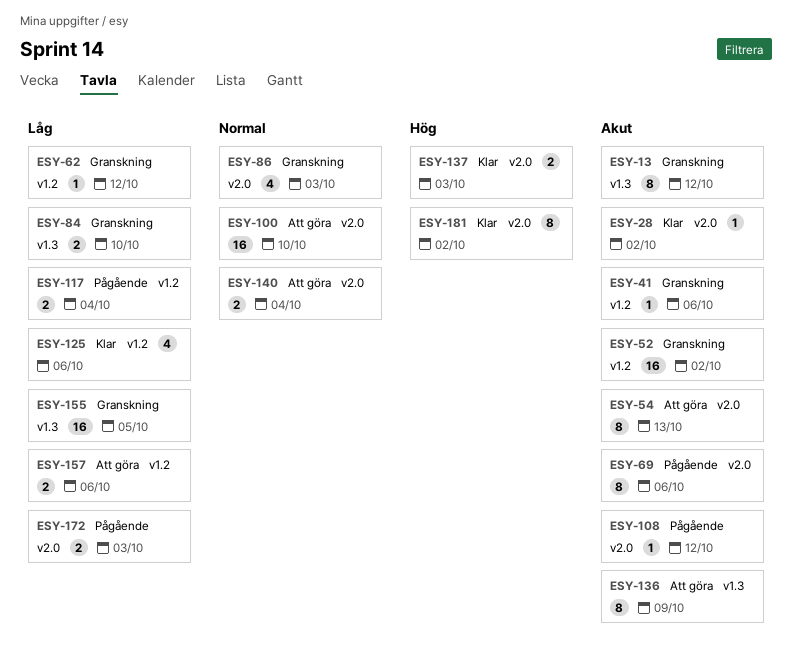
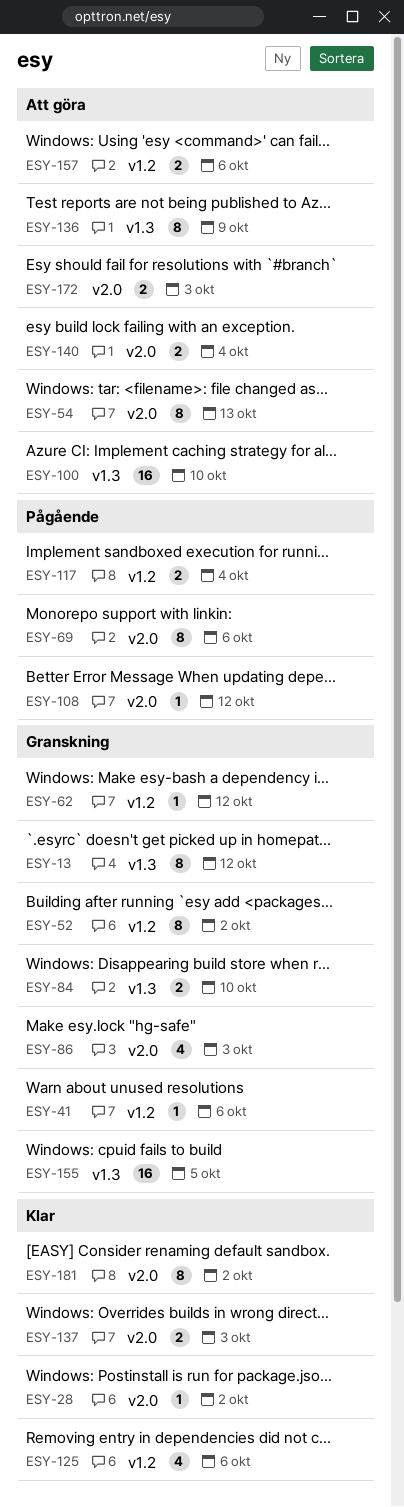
ESY-52, estimate: 16 -> 8
ESY-100, label: v2.0 -> v1.3
ESY-172, status: Pågående -> Att göra

